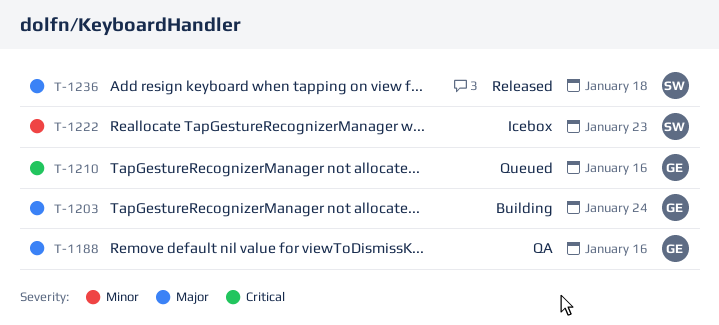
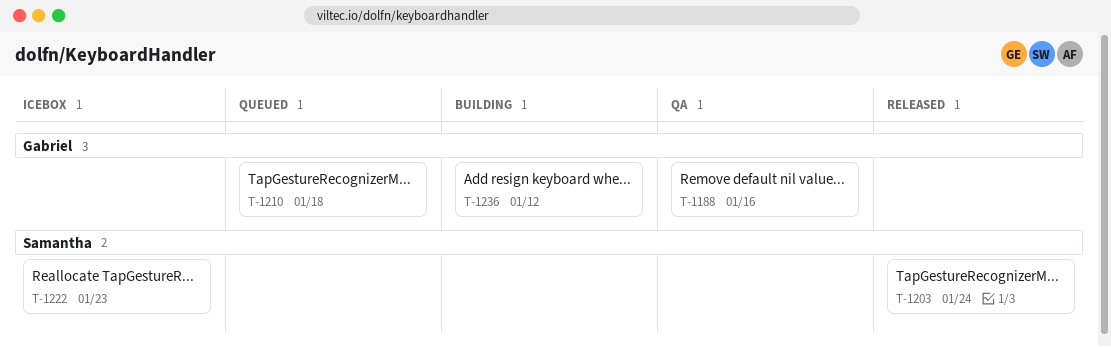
T-1203, status: Building -> Released
T-1203, owner: Gabriel -> Samantha
T-1210, due: Jan 16 -> Jan 18
T-1236, status: Released -> Building
T-1236, owner: Samantha -> Gabriel
T-1236, due: Jan 18 -> Jan 12

